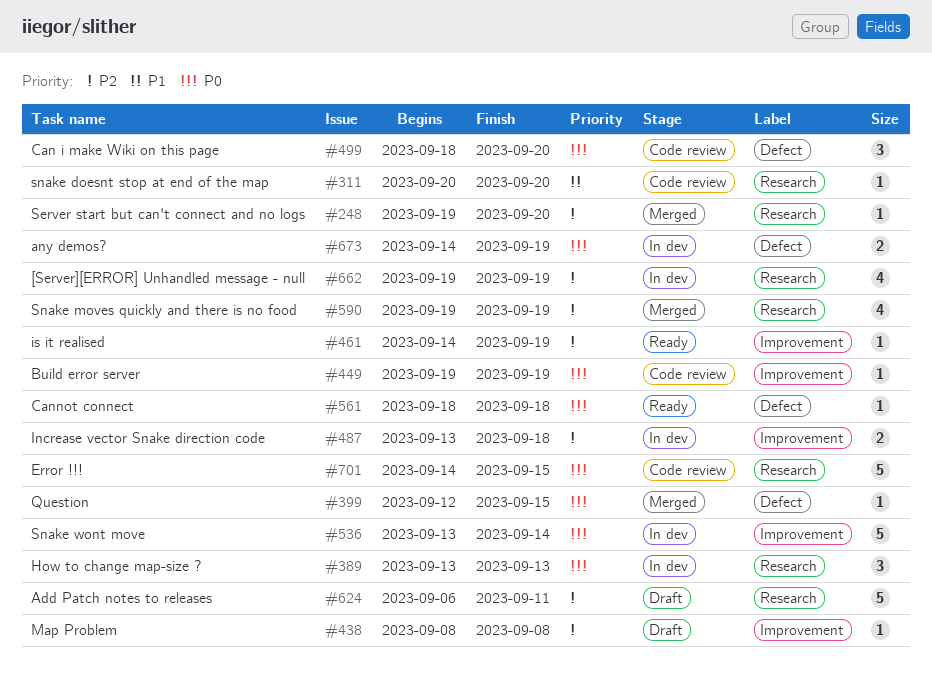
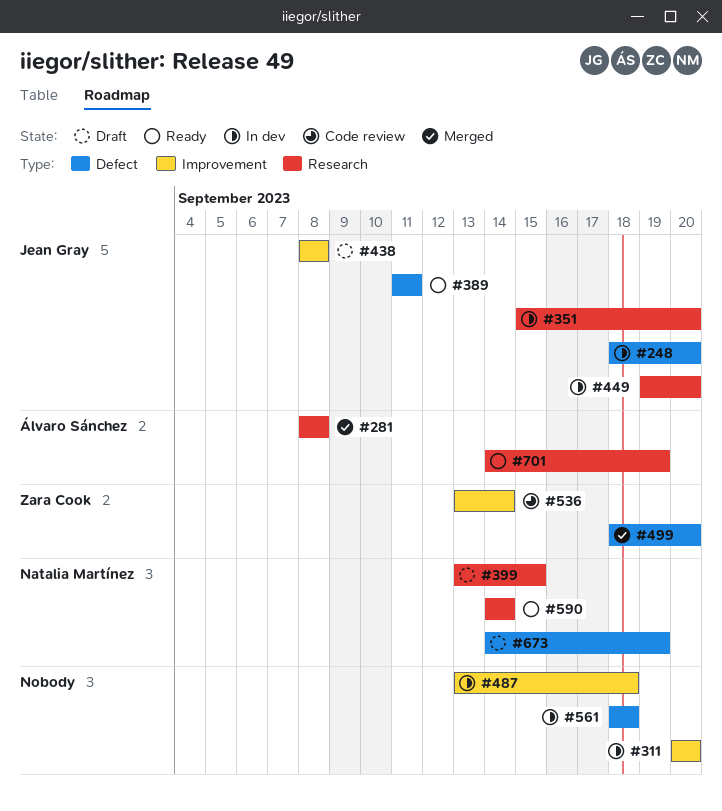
#248, status: Merged -> In dev
#248, label: Research -> Defect
#248, start: Sep 19 -> Sep 18
#281: none -> present
#311, status: Code review -> In dev
#311, label: Research -> Improvement
#351: none -> present
#389, status: In dev -> Ready
#389, label: Research -> Defect
#389, start: Sep 13 -> Sep 11
#389, due: Sep 13 -> Sep 11
#399, status: Merged -> Draft
#399, label: Defect -> Research
#399, start: Sep 12 -> Sep 13
#449, status: Code review -> In dev
#449, label: Improvement -> Research
#449, due: Sep 19 -> Sep 20
#461: present -> none
#499, status: Code review -> Merged
#536, status: In dev -> Code review
#561, status: Ready -> In dev
#590, status: Merged -> Ready
#590, start: Sep 19 -> Sep 14
#590, due: Sep 19 -> Sep 14
#624: present -> none
#662: present -> none
#673, status: In dev -> Draft
#701, status: Code review -> Ready
#701, due: Sep 15 -> Sep 19

